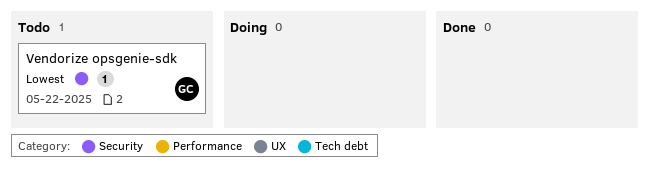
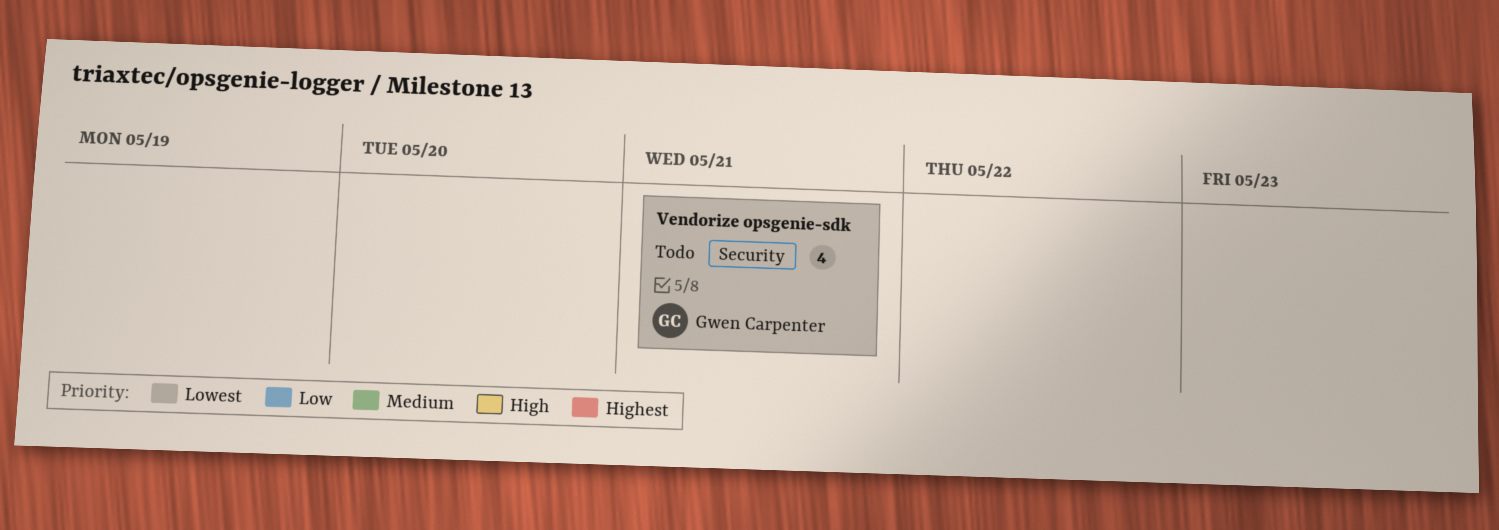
Vendorize opsgenie-sdk, estimate: 1 -> 4
Vendorize opsgenie-sdk, due: May 22 -> May 21

